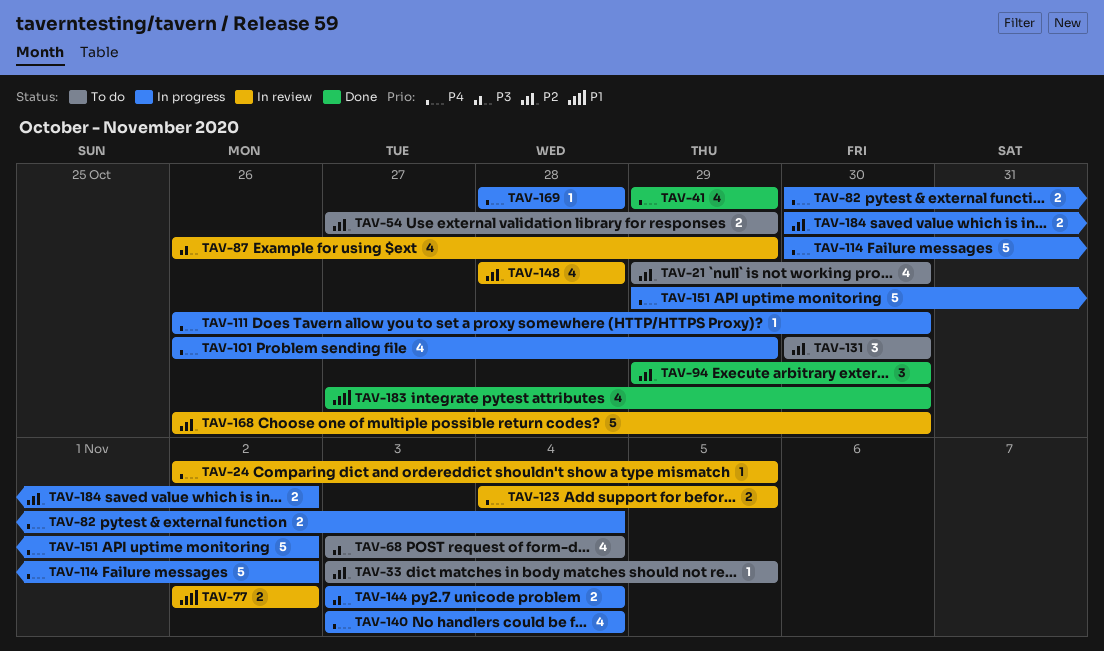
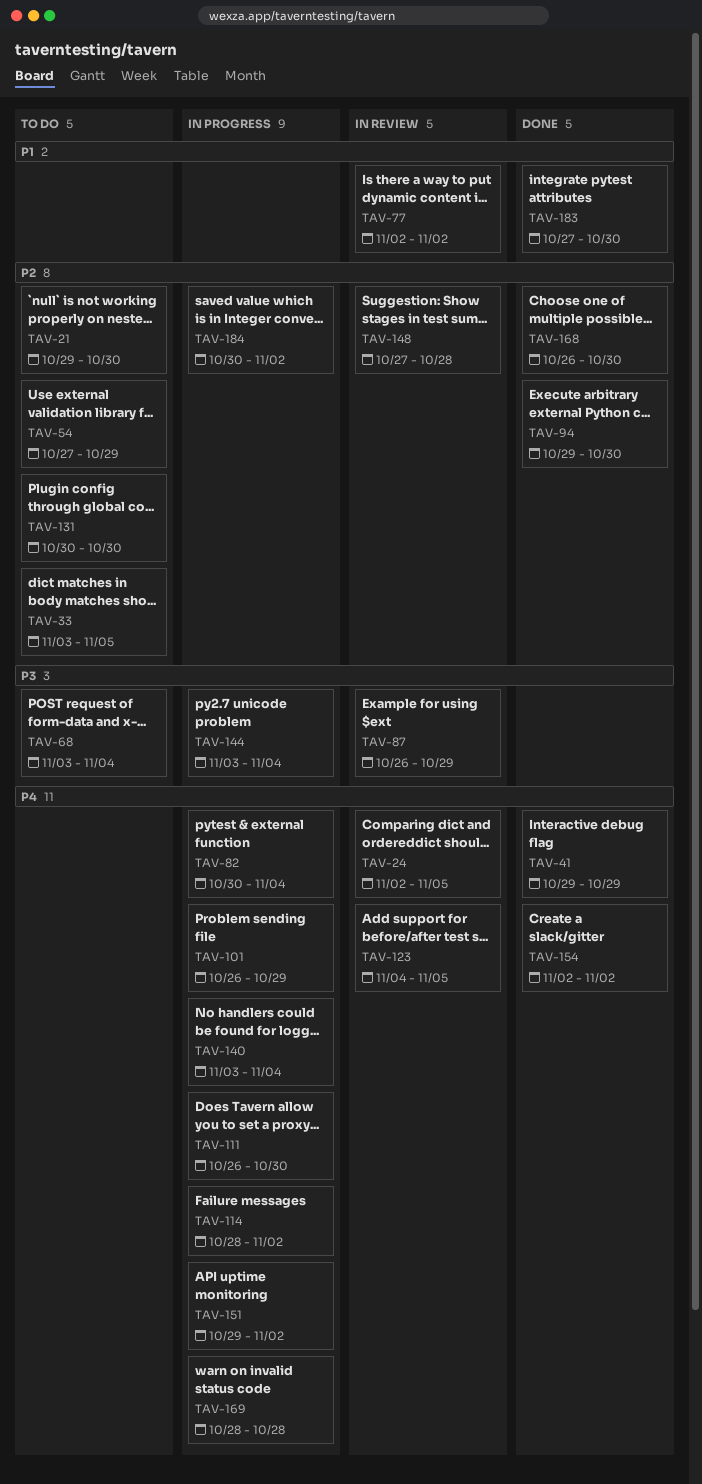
TAV-114, start: Oct 30 -> Oct 28
TAV-148, start: Oct 28 -> Oct 27
TAV-154: none -> present
TAV-168, status: In review -> Done

